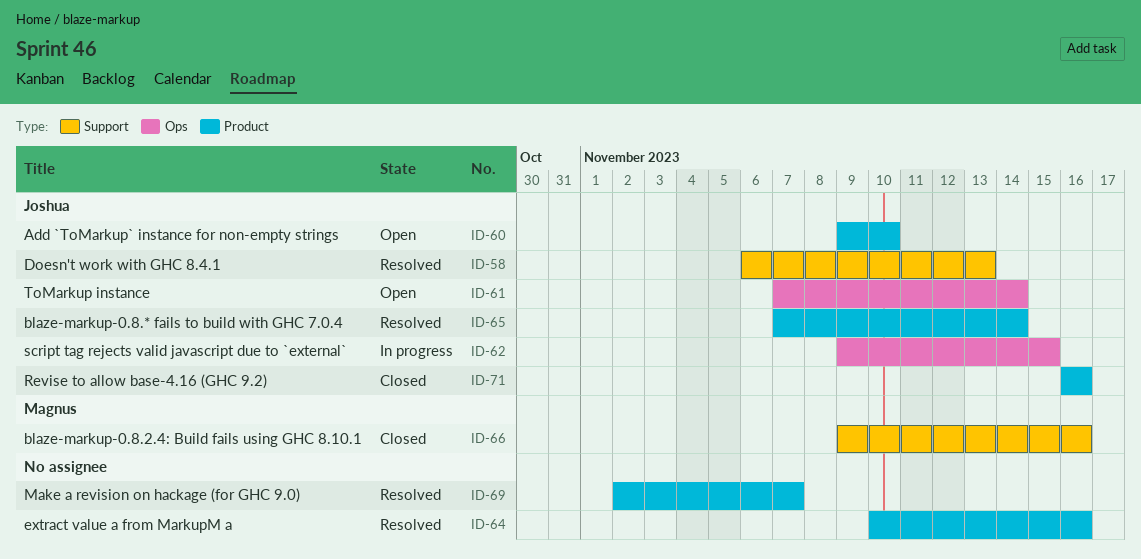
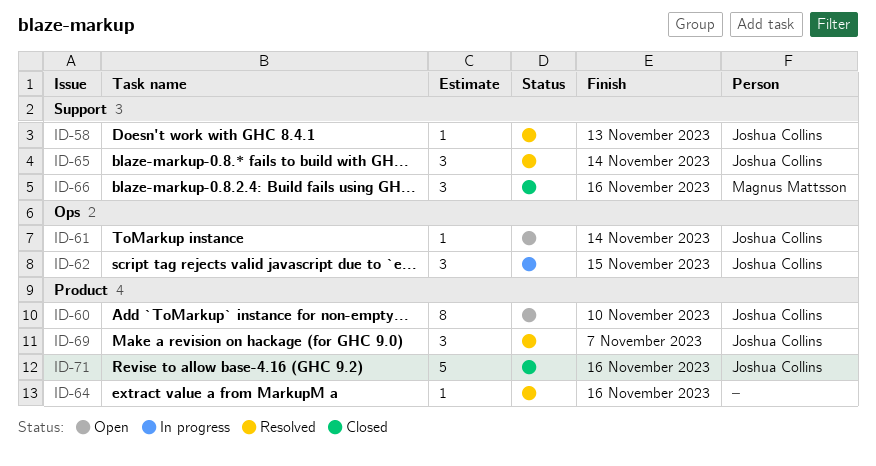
ID-65, label: Product -> Support
ID-69, owner: none -> Joshua Collins

